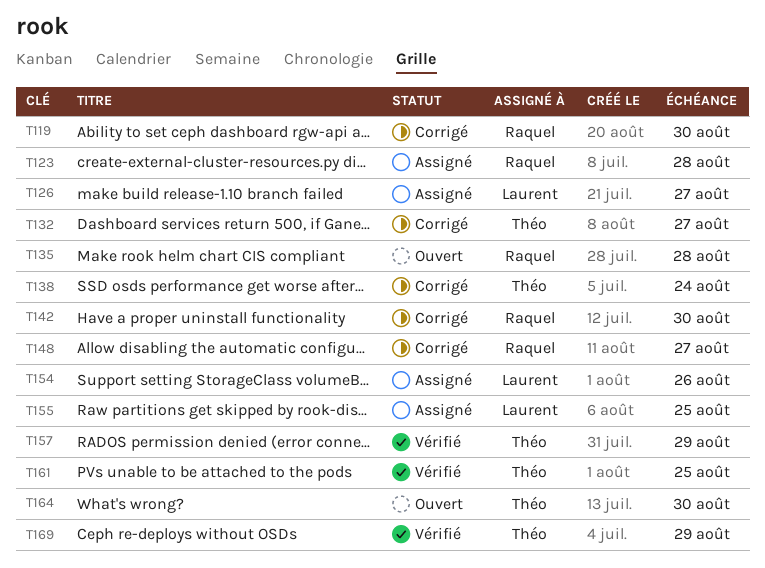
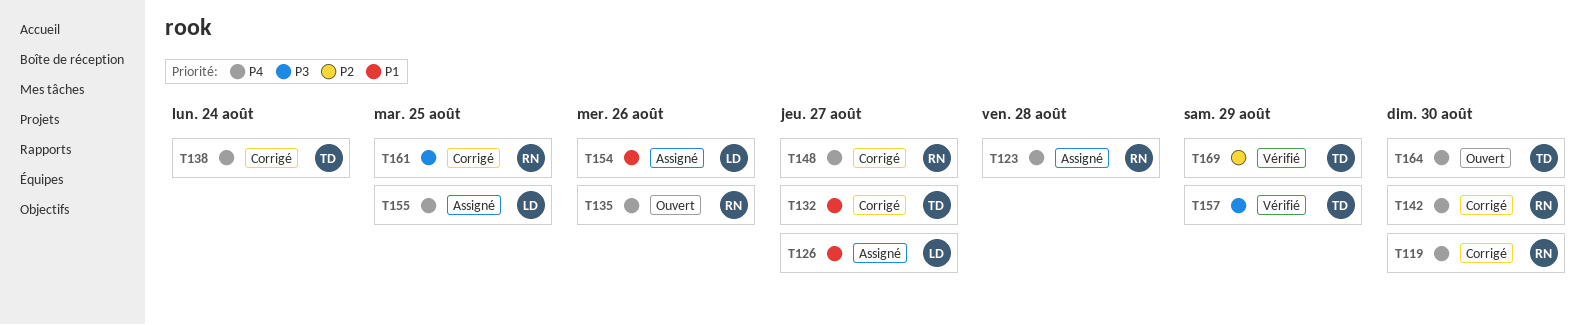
T135, due: Aug 28 -> Aug 26
T161, status: Vérifié -> Corrigé
T161, owner: Théo -> Raquel

